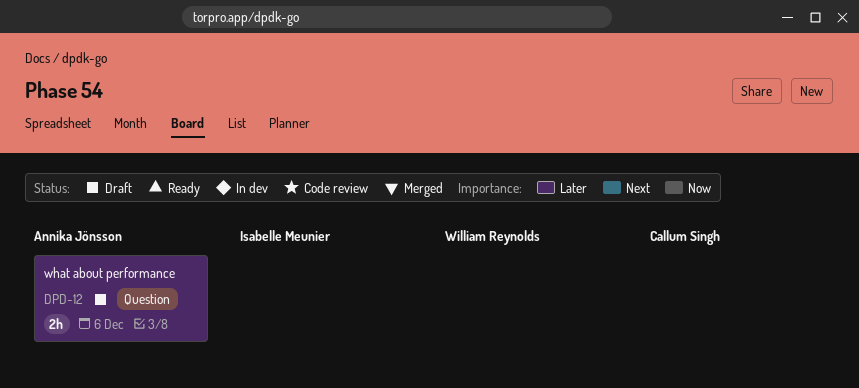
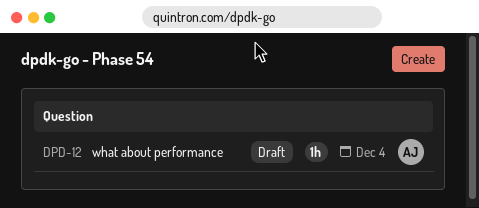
DPD-12, estimate: 2h -> 1h
DPD-12, due: Dec 6 -> Dec 4

